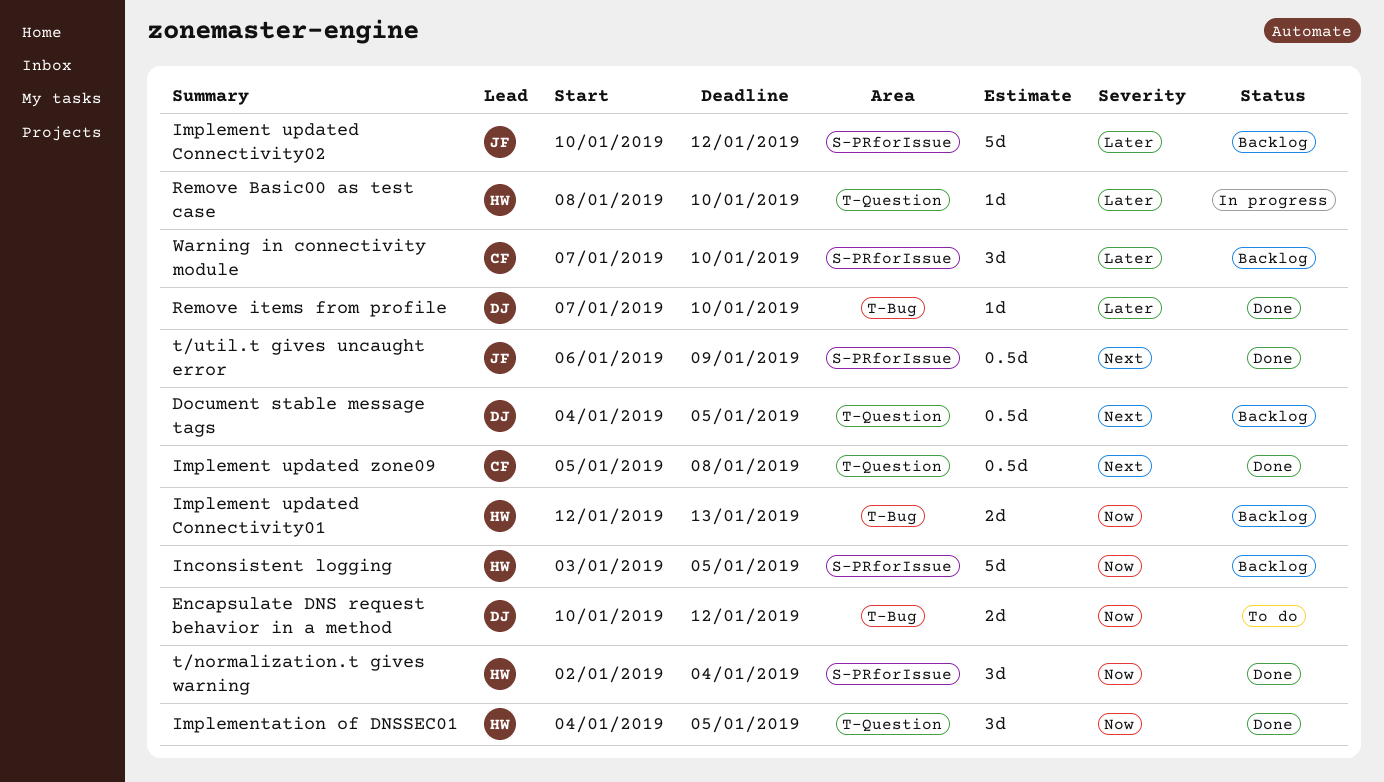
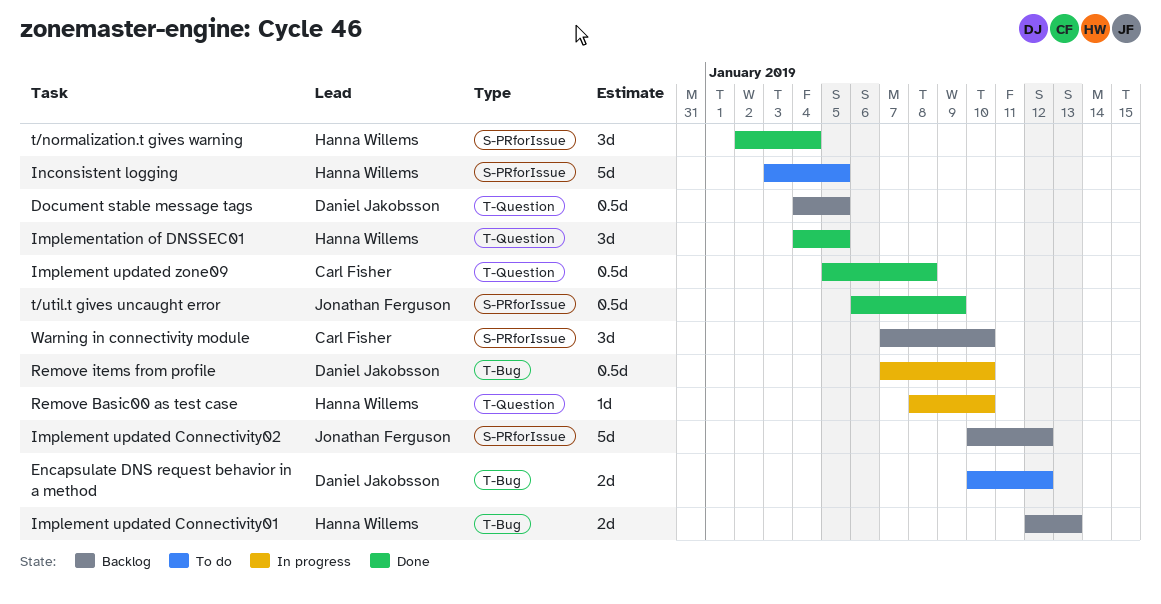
Inconsistent logging, status: Backlog -> To do
Remove items from profile, status: Done -> In progress
Remove items from profile, estimate: 1d -> 0.5d

